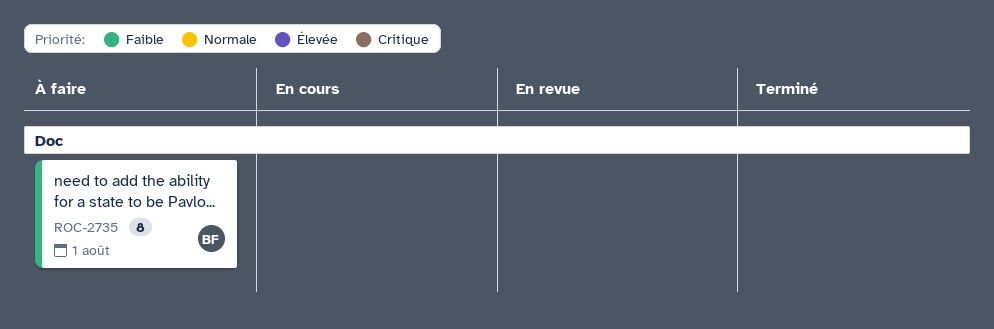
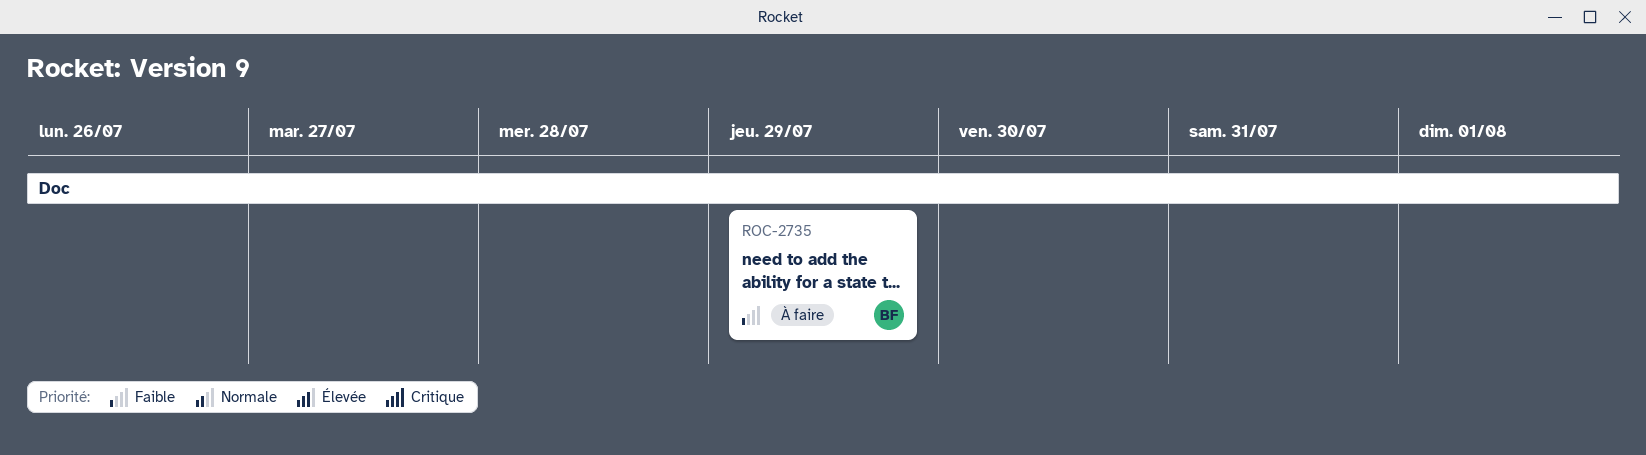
ROC-2735, due: Aug 1 -> Jul 29

